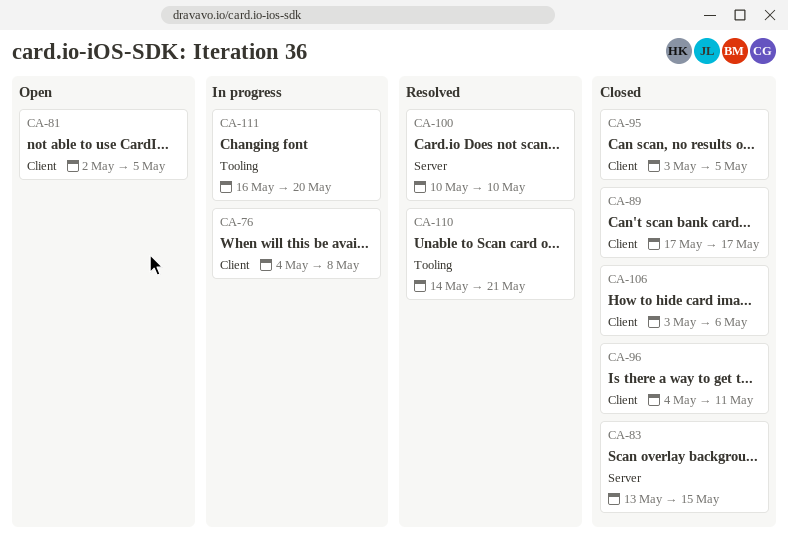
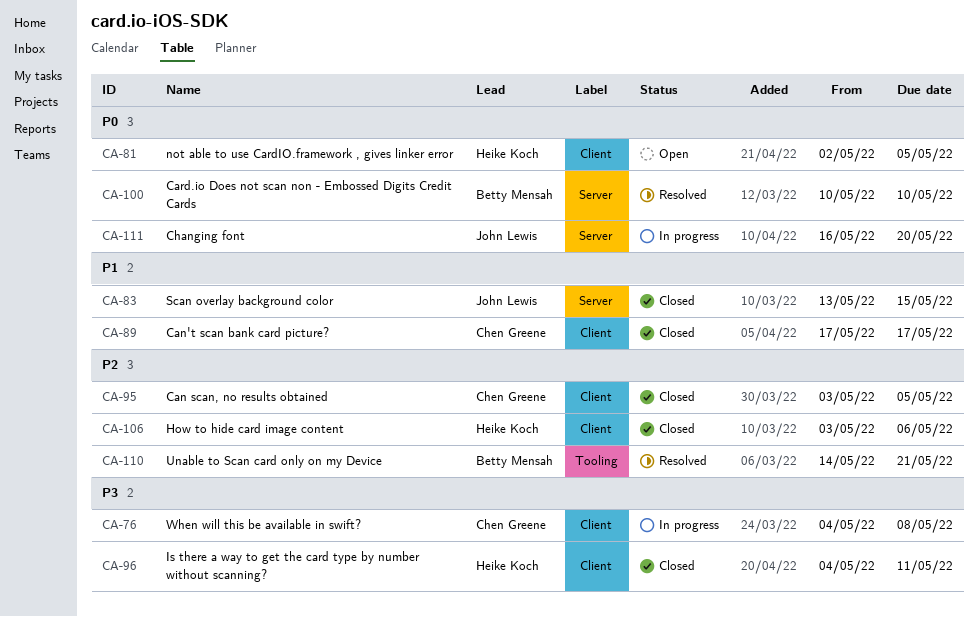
CA-111, label: Tooling -> Server

